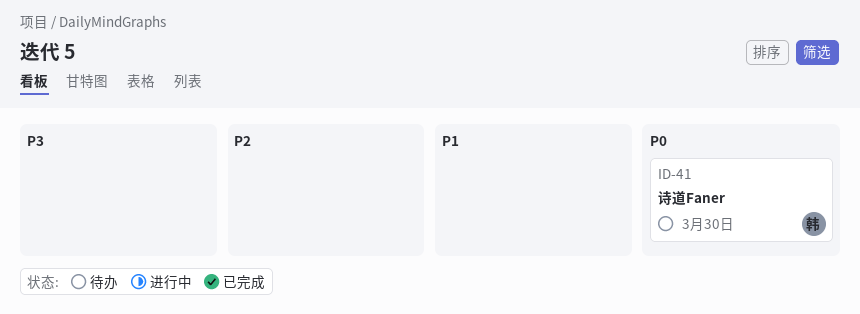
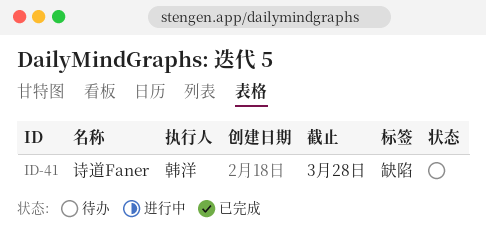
ID-41, due: Mar 30 -> Mar 28

